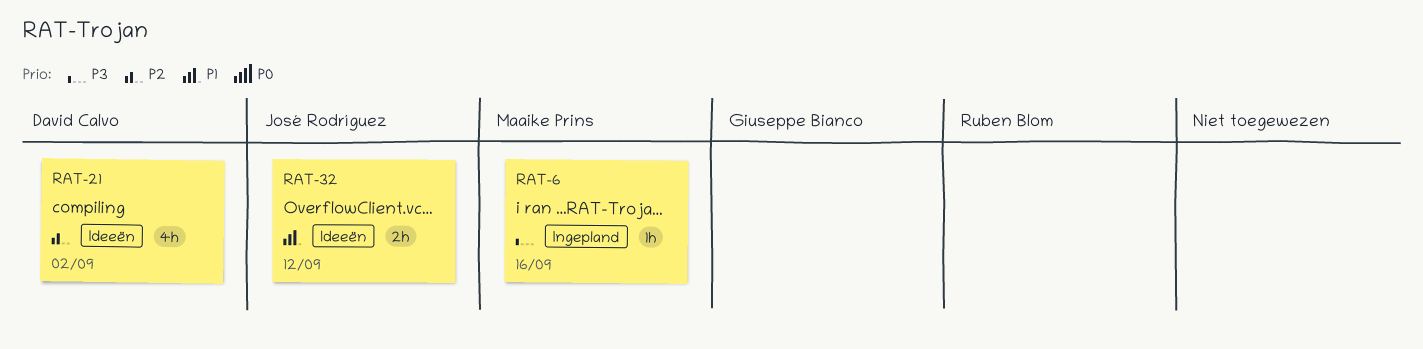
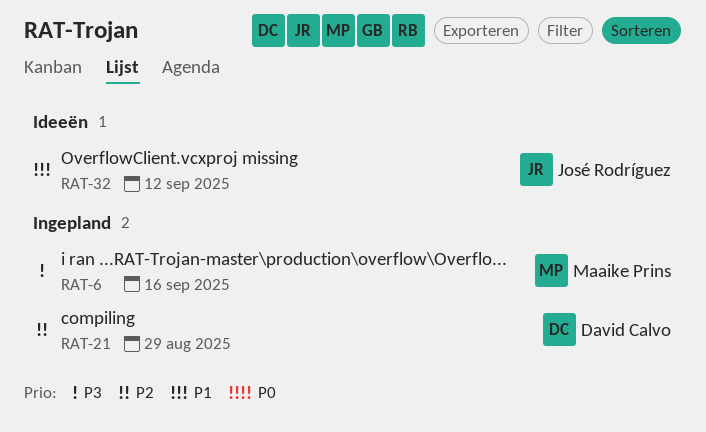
RAT-21, status: Ideeën -> Ingepland
RAT-21, due: Sep 2 -> Aug 29

